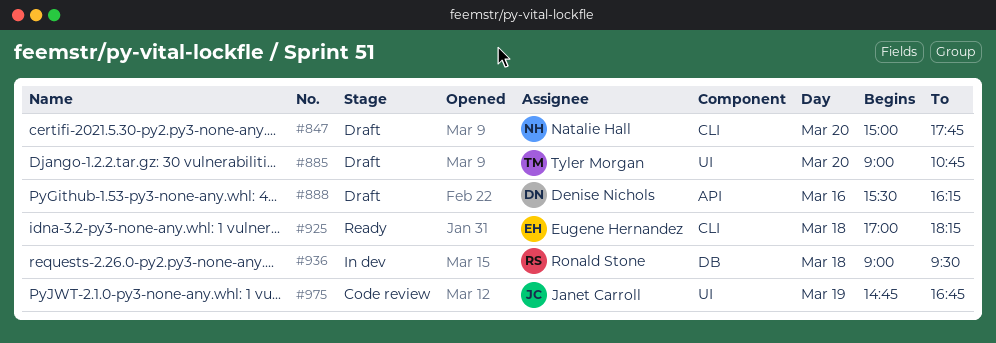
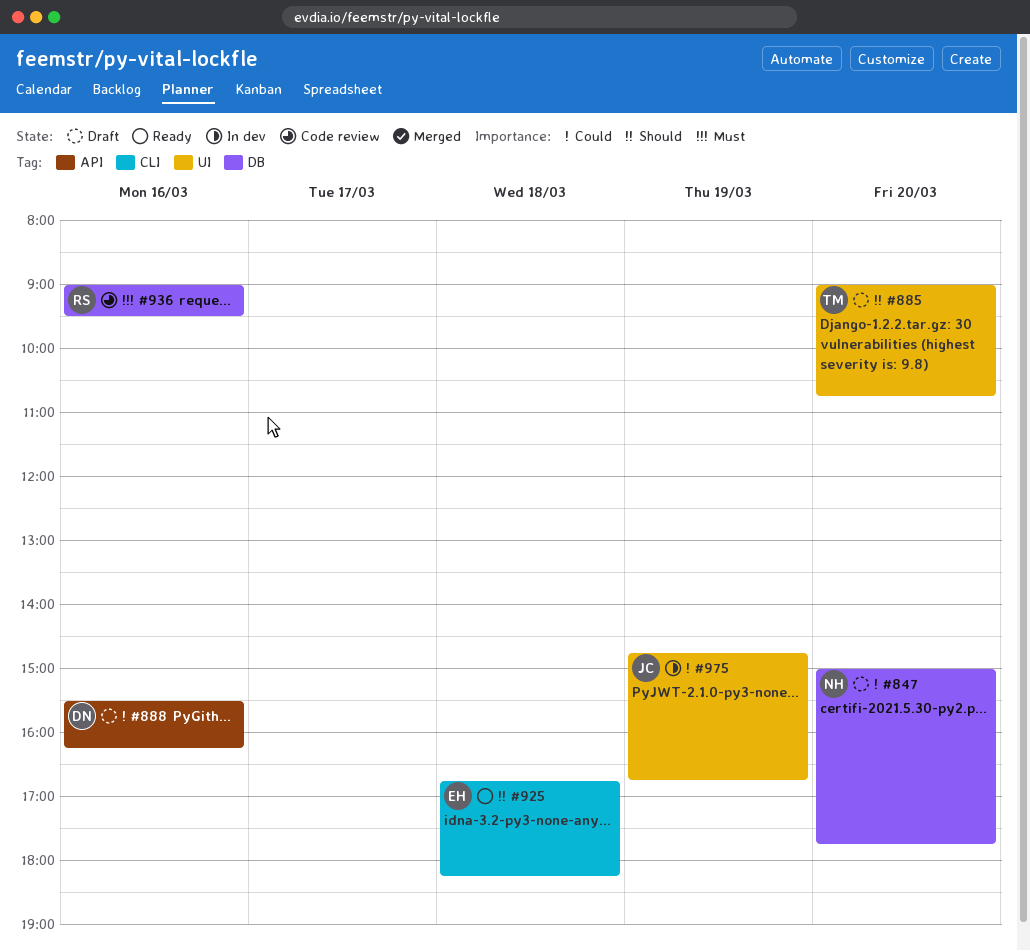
#847, label: CLI -> DB
#925, begins: 17:00 -> 16:45
#936, status: In dev -> Code review
#936, day: Mar 18 -> Mar 16
#975, status: Code review -> In dev

